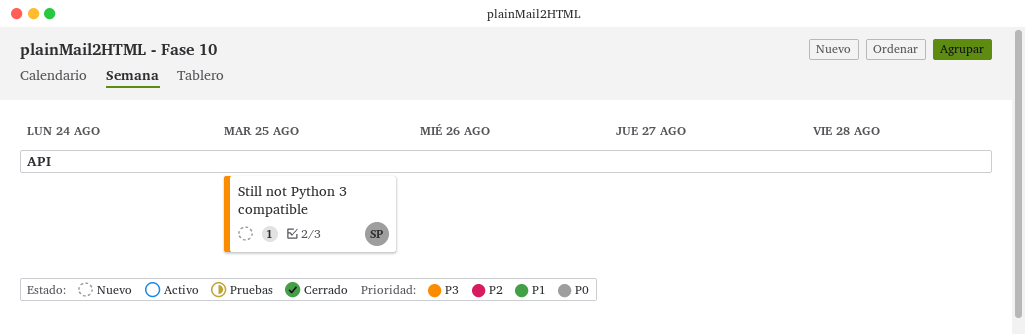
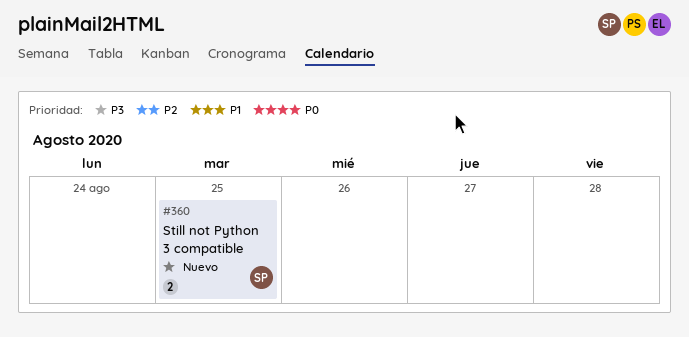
Still not Python 3 compatible, estimate: 1 -> 2

